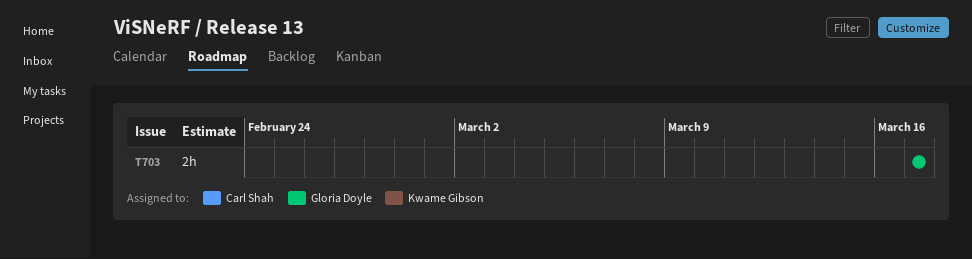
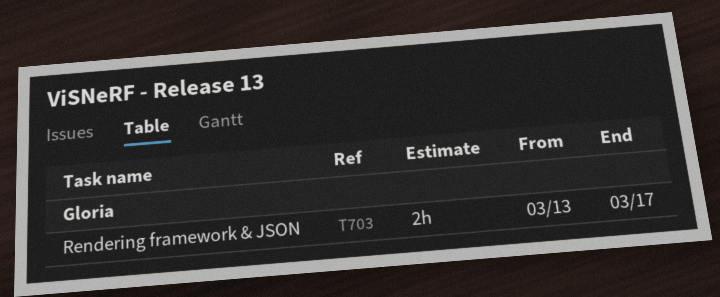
T703, start: Mar 17 -> Mar 13

